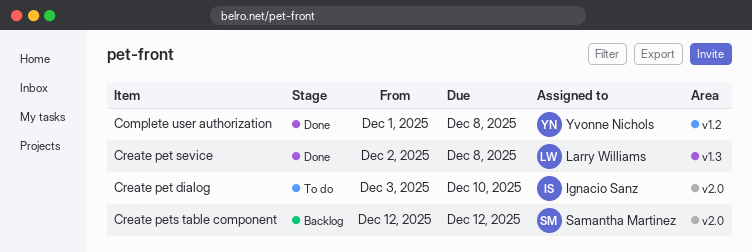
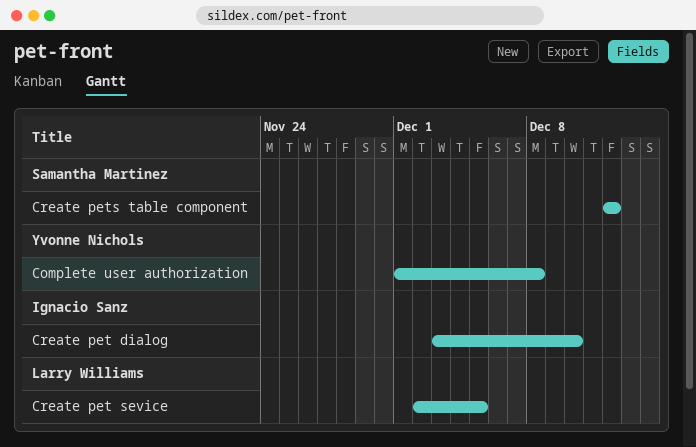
Create pet sevice, due: Dec 8 -> Dec 5

